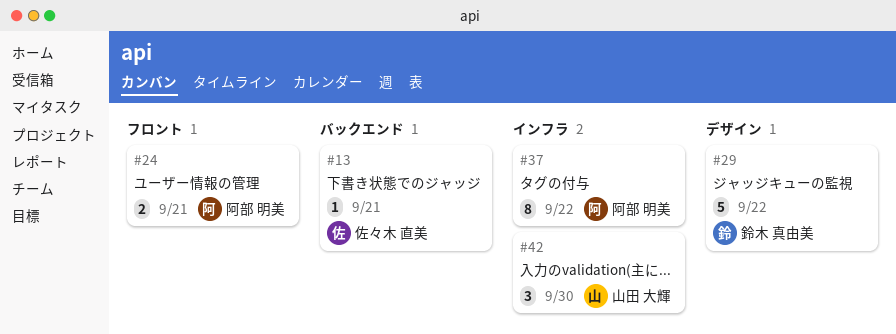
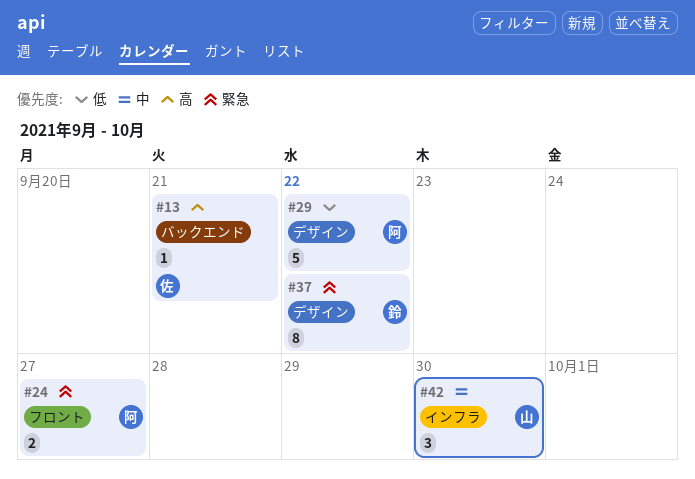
#24, due: Sep 21 -> Sep 27
#29, owner: 鈴木 真由美 -> 阿部 明美
#37, owner: 阿部 明美 -> 鈴木 真由美
#37, label: インフラ -> デザイン

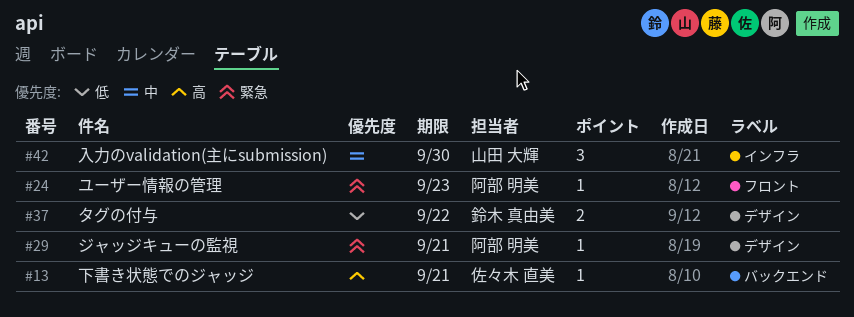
#24, estimate: 2 -> 1
#24, due: Sep 27 -> Sep 23
#29, priority: 低 -> 緊急
#29, estimate: 5 -> 1
#29, due: Sep 22 -> Sep 21
#37, priority: 緊急 -> 低
#37, estimate: 8 -> 2

